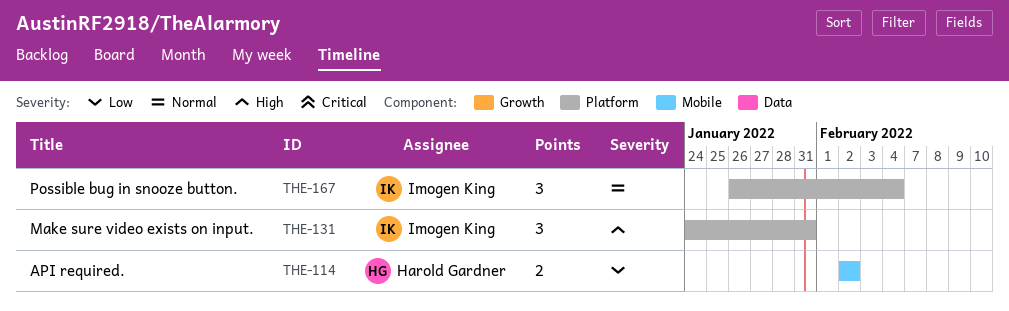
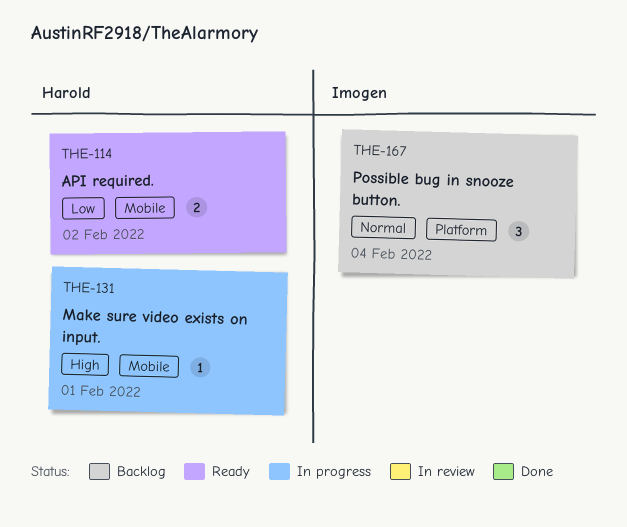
THE-131, owner: Imogen King -> Harold Gardner
THE-131, label: Platform -> Mobile
THE-131, estimate: 3 -> 1
THE-131, due: Jan 31 -> Feb 1

